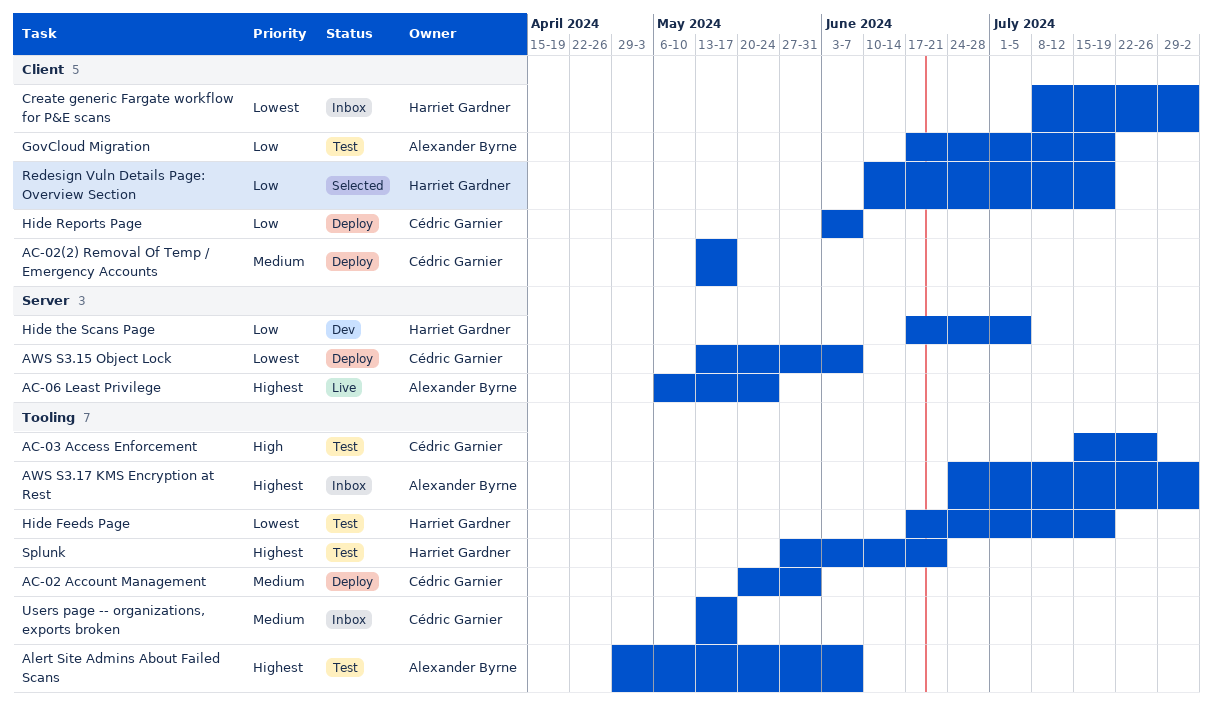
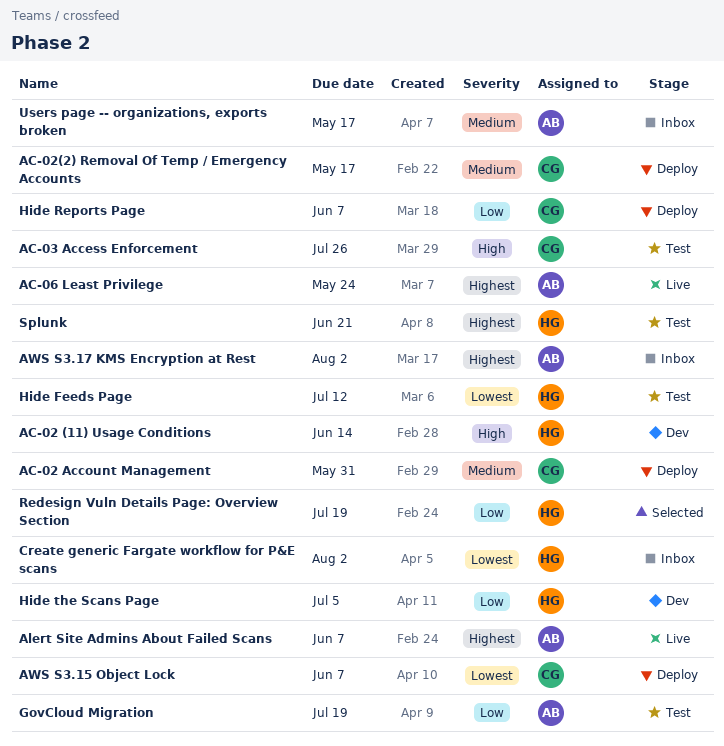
AC-02 (11) Usage Conditions: none -> present
Alert Site Admins About Failed Scans, status: Test -> Live
Hide Feeds Page, due: Jul 19 -> Jul 12
Users page -- organizations, exports broken, owner: Cédric Garnier -> Alexander Byrne

